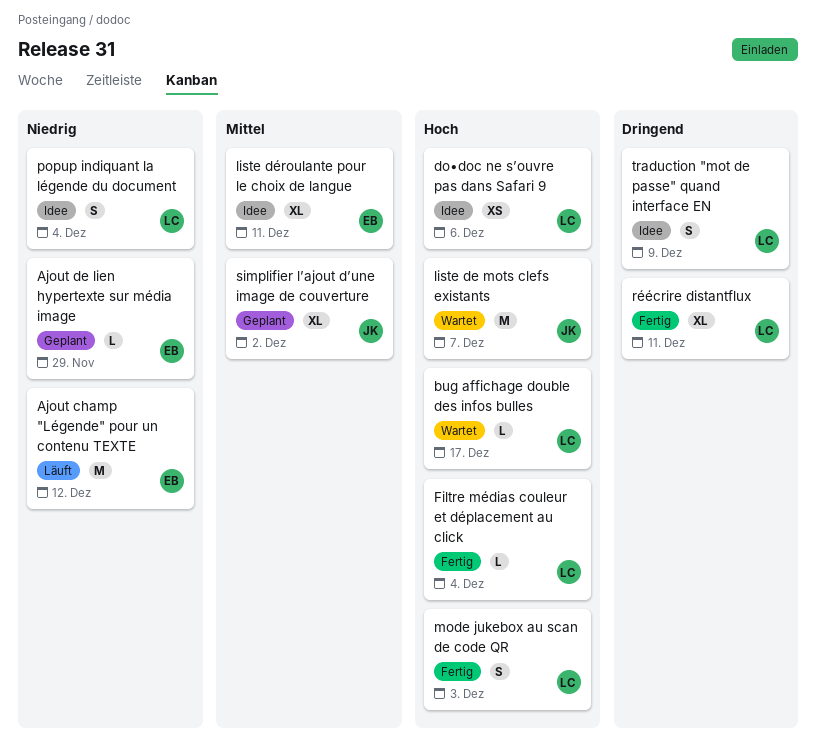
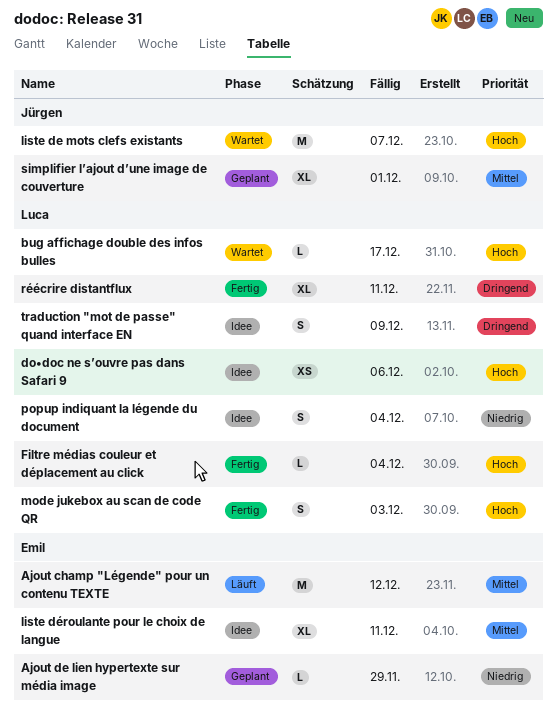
Ajout champ "Légende" pour un contenu TEXTE, priority: Niedrig -> Mittel
simplifier l’ajout d’une image de couverture, due: Dec 2 -> Dec 1

